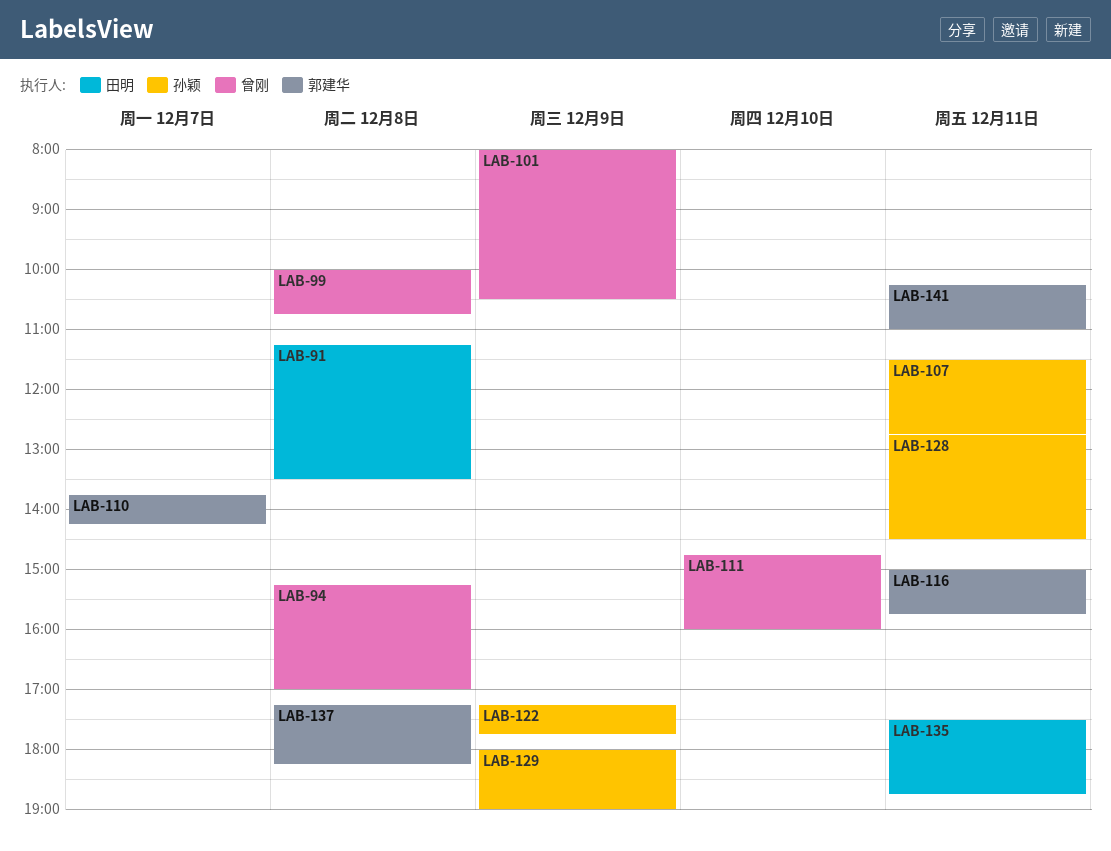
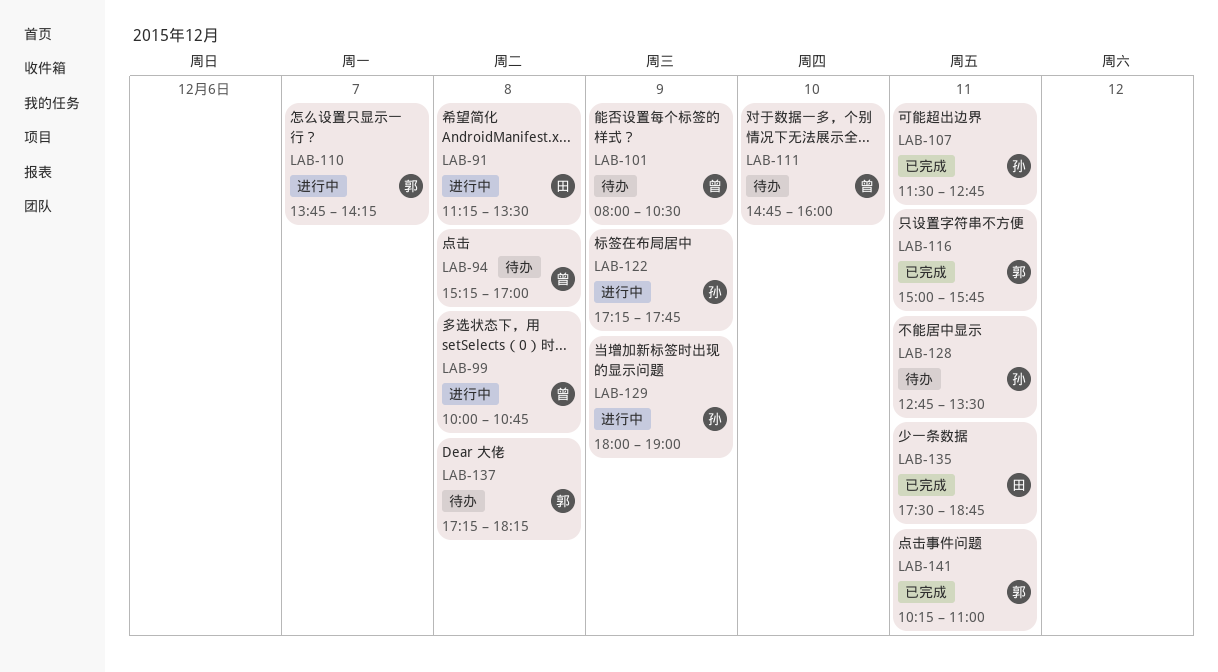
LAB-128, ends: 14:30 -> 13:30

